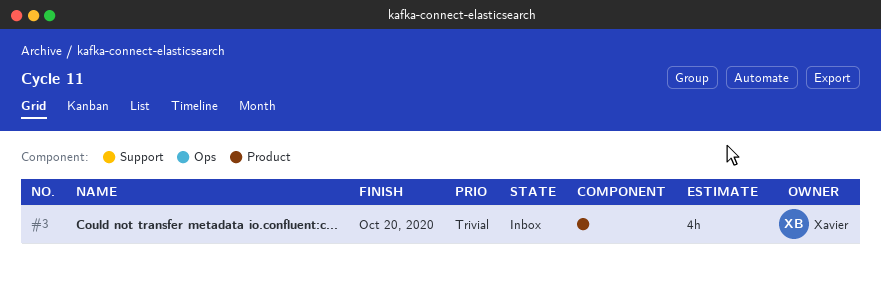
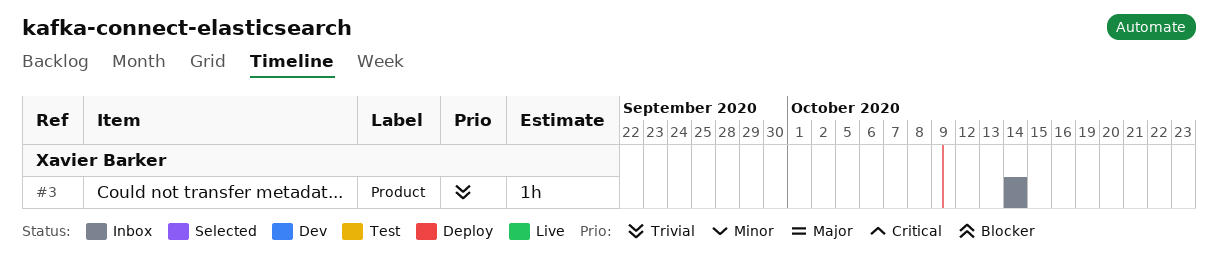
#3, estimate: 4h -> 1h
#3, due: Oct 20 -> Oct 14

